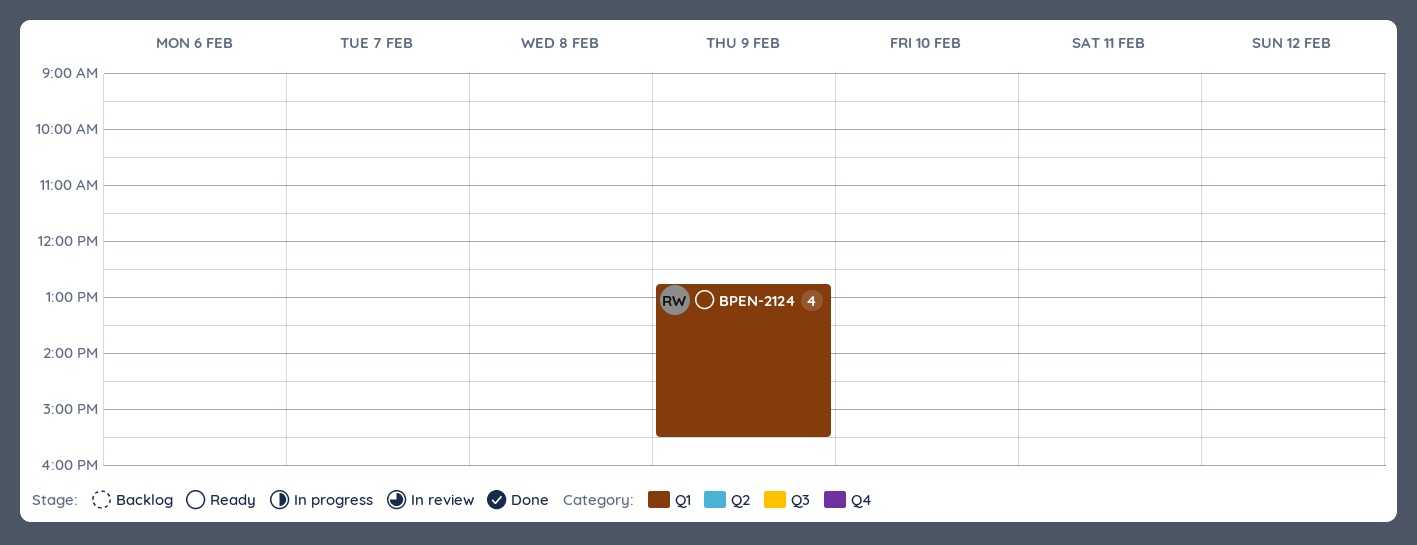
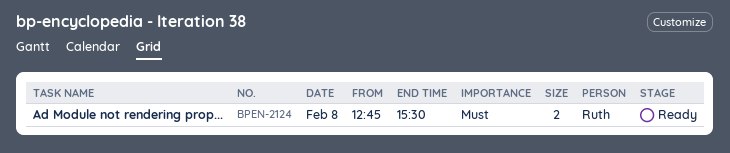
BPEN-2124, estimate: 4 -> 2
BPEN-2124, day: Feb 9 -> Feb 8

